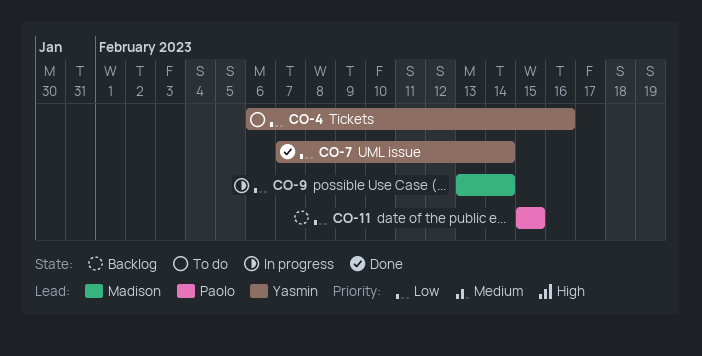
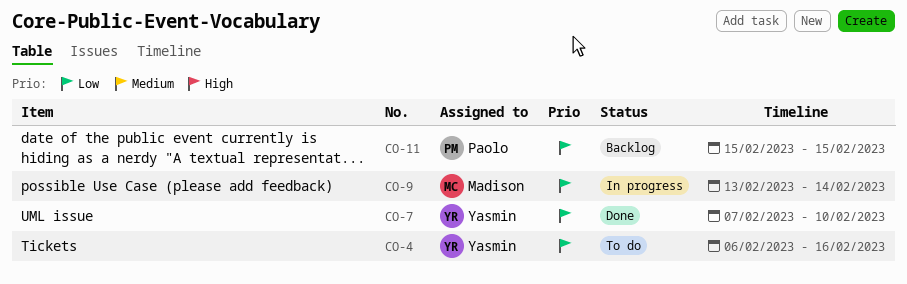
CO-7, due: Feb 14 -> Feb 10

